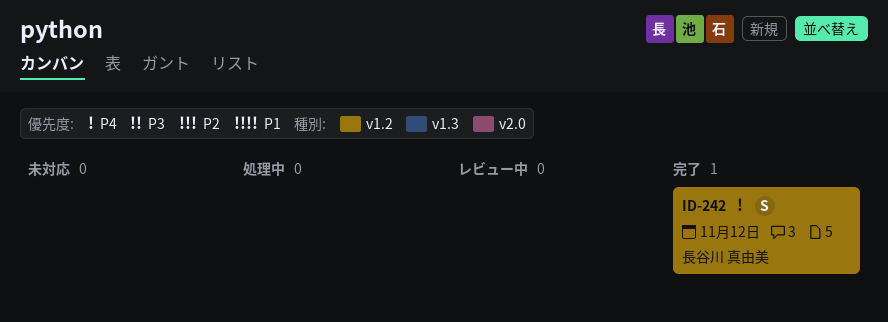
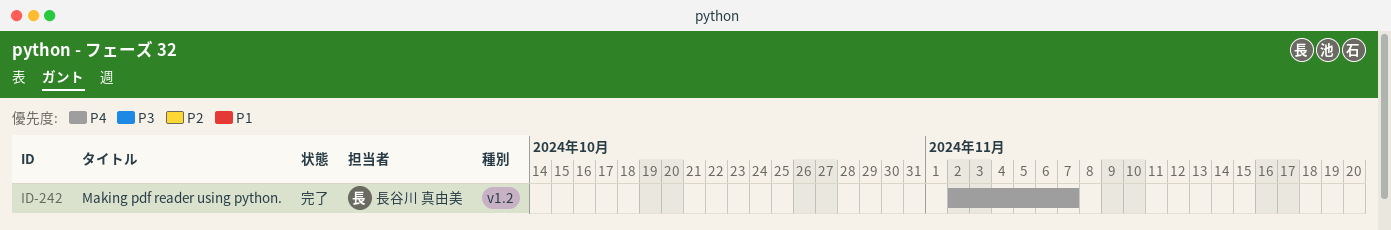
ID-242, due: Nov 12 -> Nov 7

